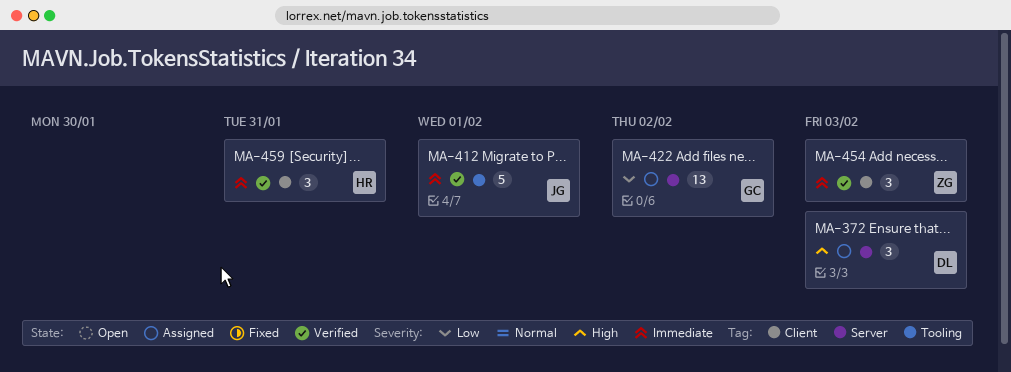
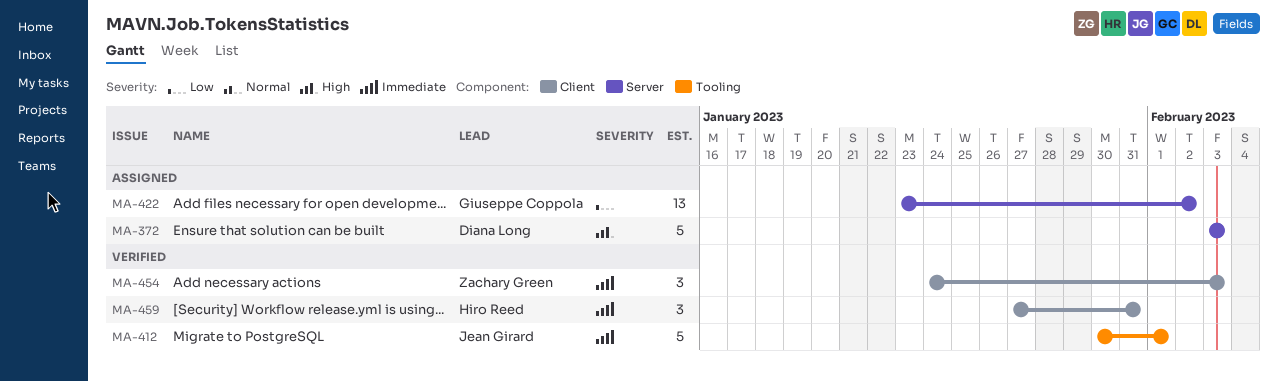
MA-372, estimate: 3 -> 5

